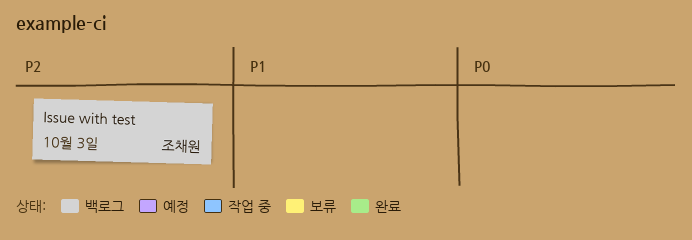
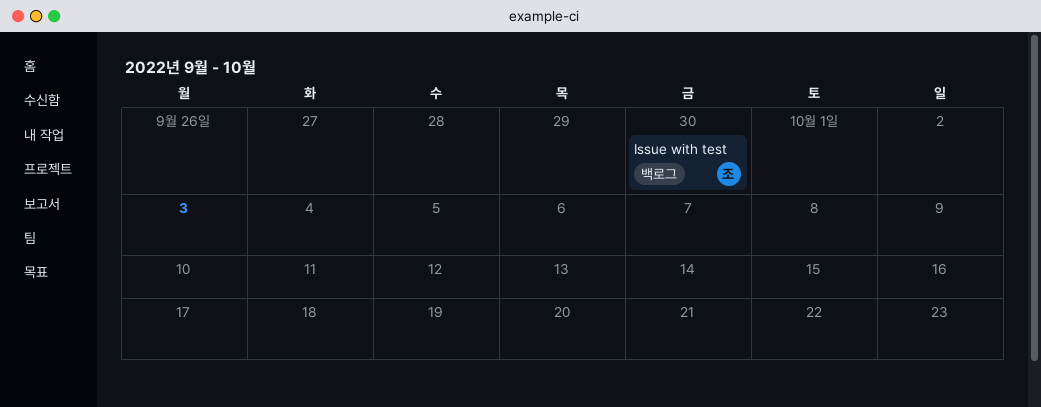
Issue with test, due: Oct 3 -> Sep 30

